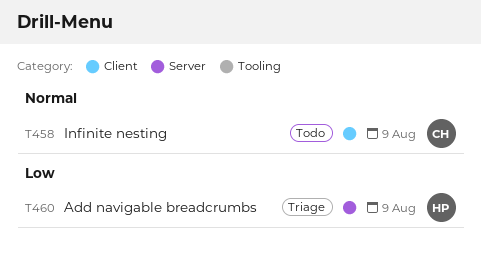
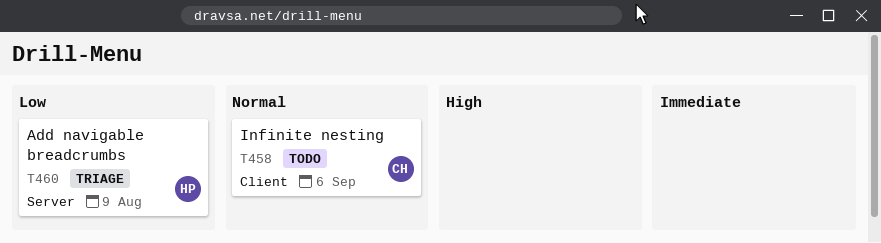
T458, due: Aug 9 -> Sep 6

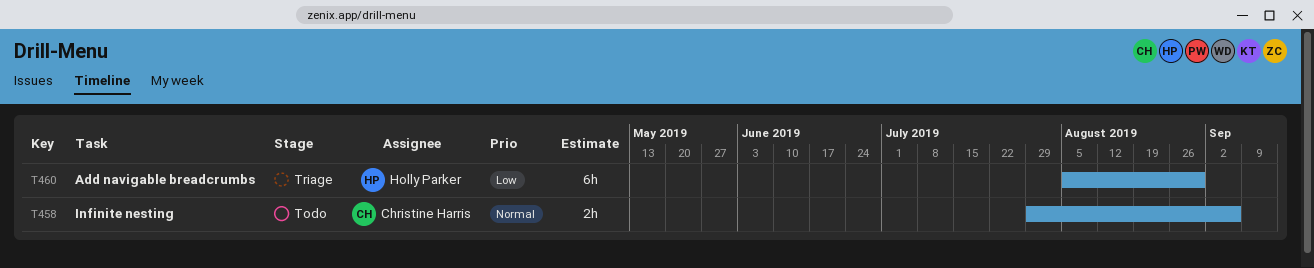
T460, due: Aug 9 -> Aug 30

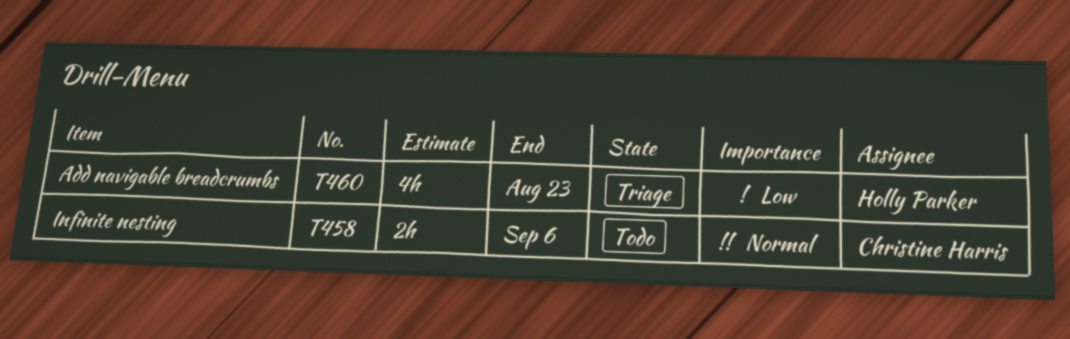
T460, estimate: 6h -> 4h
T460, due: Aug 30 -> Aug 23

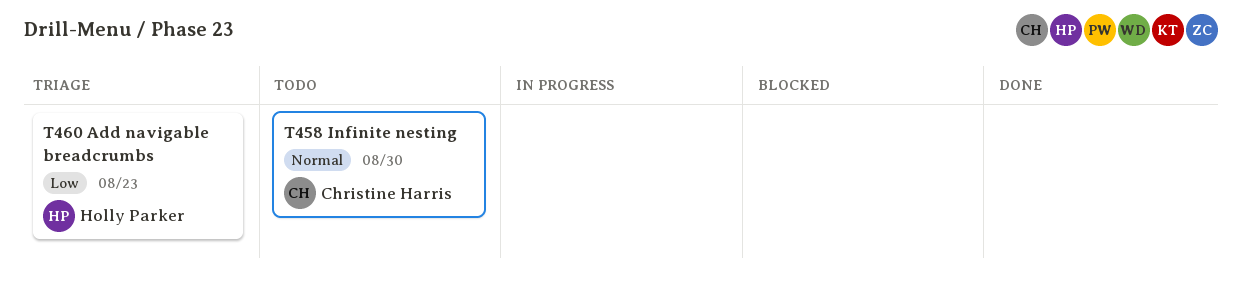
T458, due: Sep 6 -> Aug 30

